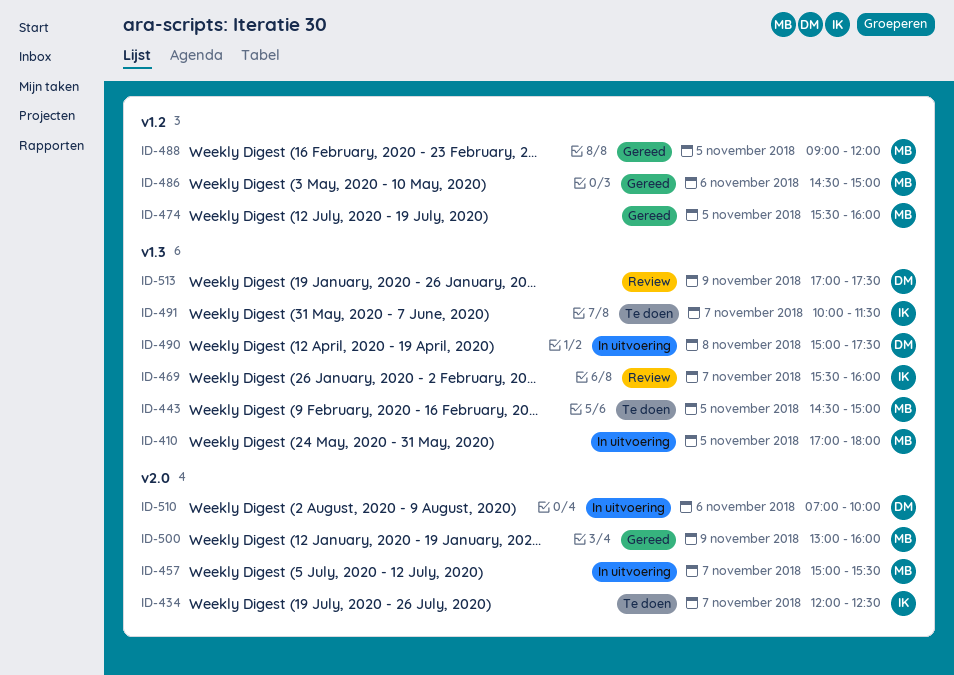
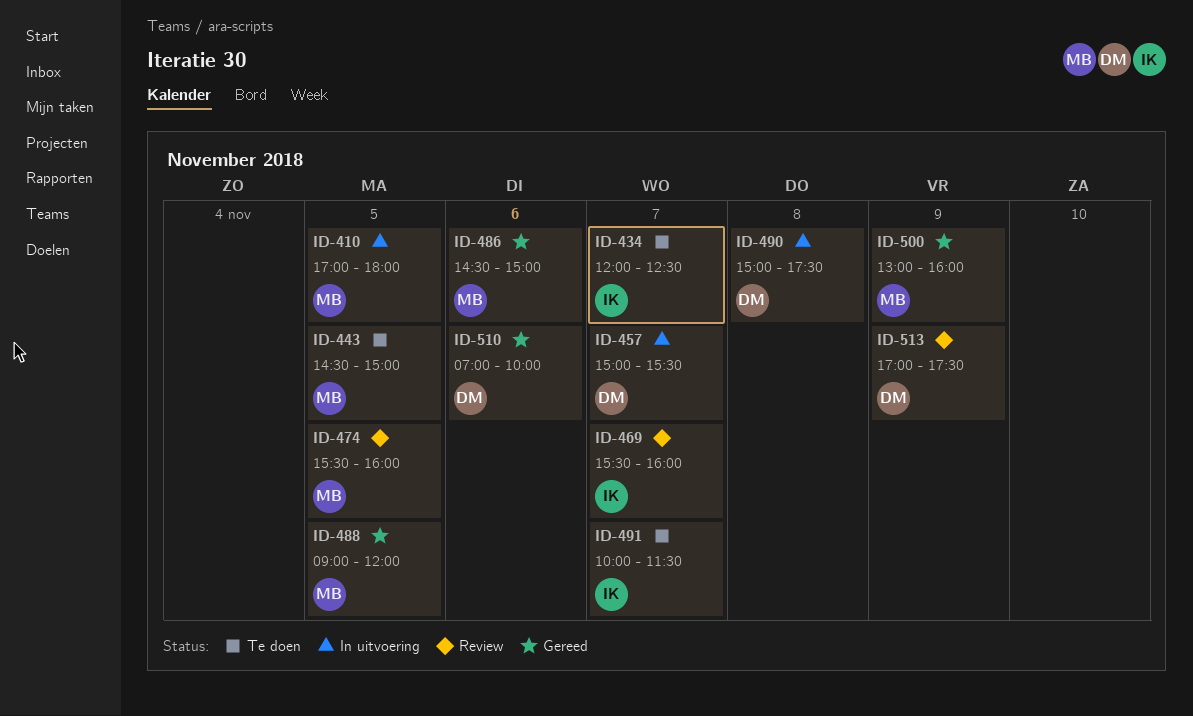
ID-457, owner: MB -> DM
ID-474, status: Gereed -> Review
ID-510, status: In uitvoering -> Gereed

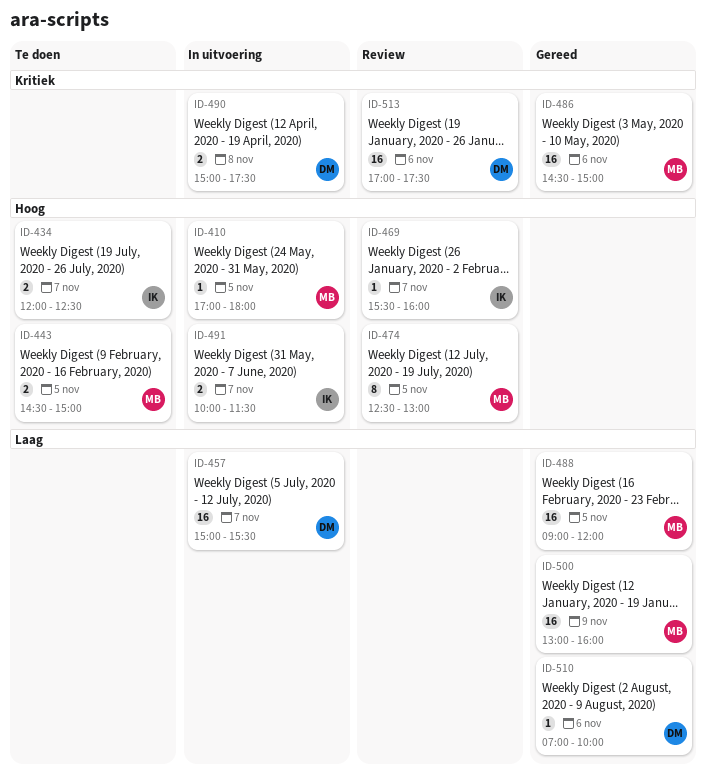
ID-474, begins: 15:30 -> 12:30
ID-474, ends: 16:00 -> 13:00
ID-491, status: Te doen -> In uitvoering
ID-513, day: Nov 9 -> Nov 6

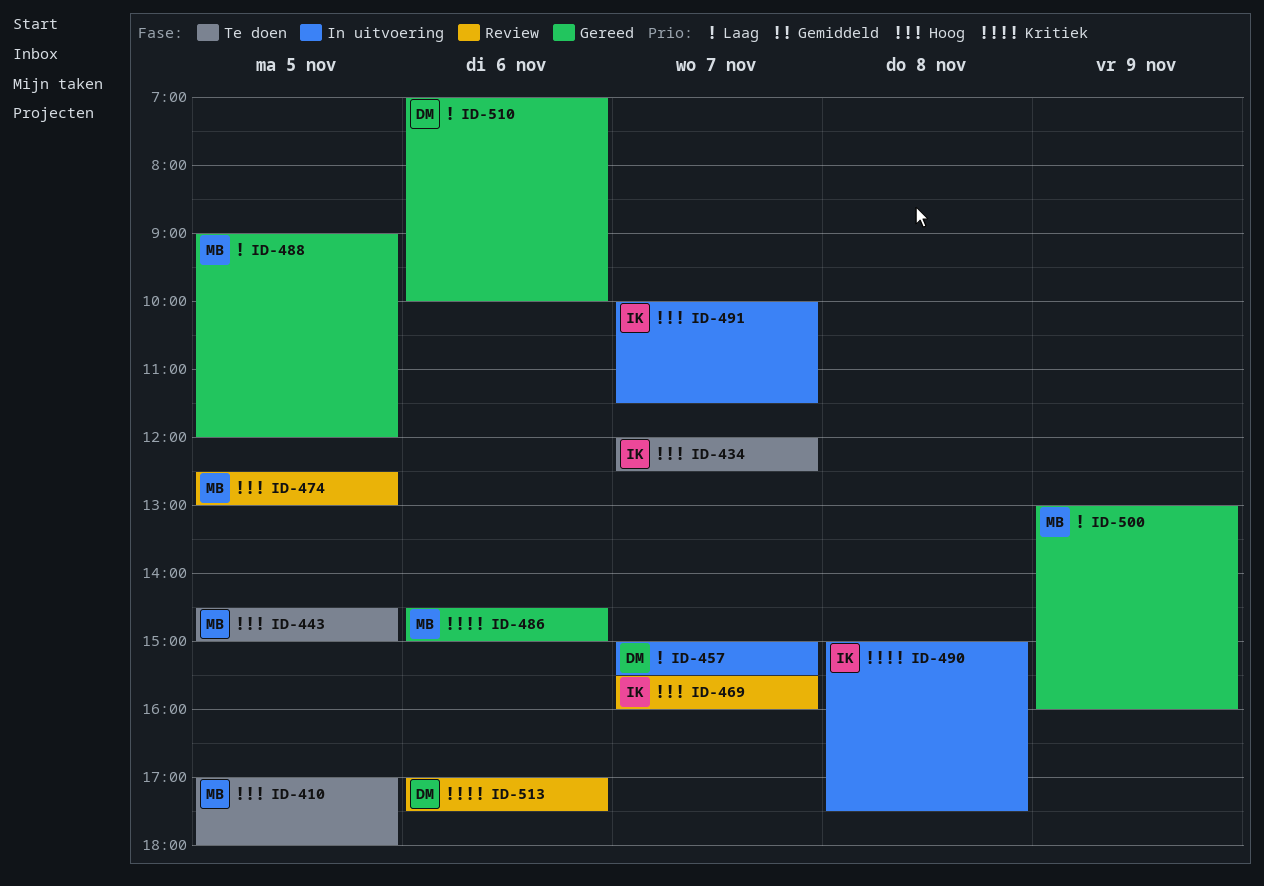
ID-410, status: In uitvoering -> Te doen
ID-490, owner: DM -> IK

